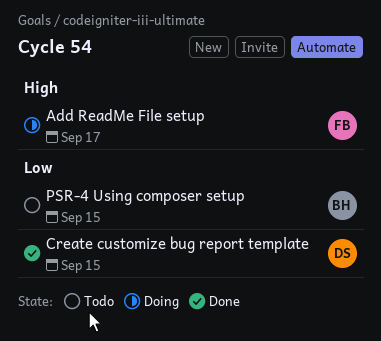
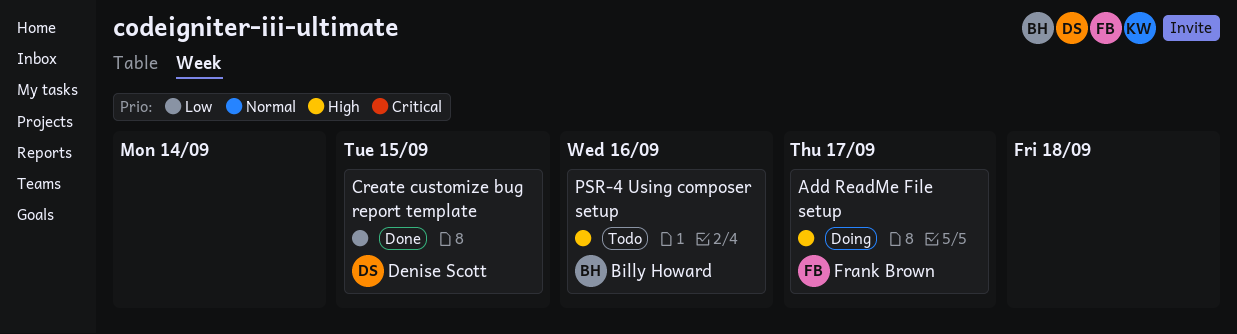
PSR-4 Using composer setup, priority: Low -> High
PSR-4 Using composer setup, due: Sep 15 -> Sep 16

